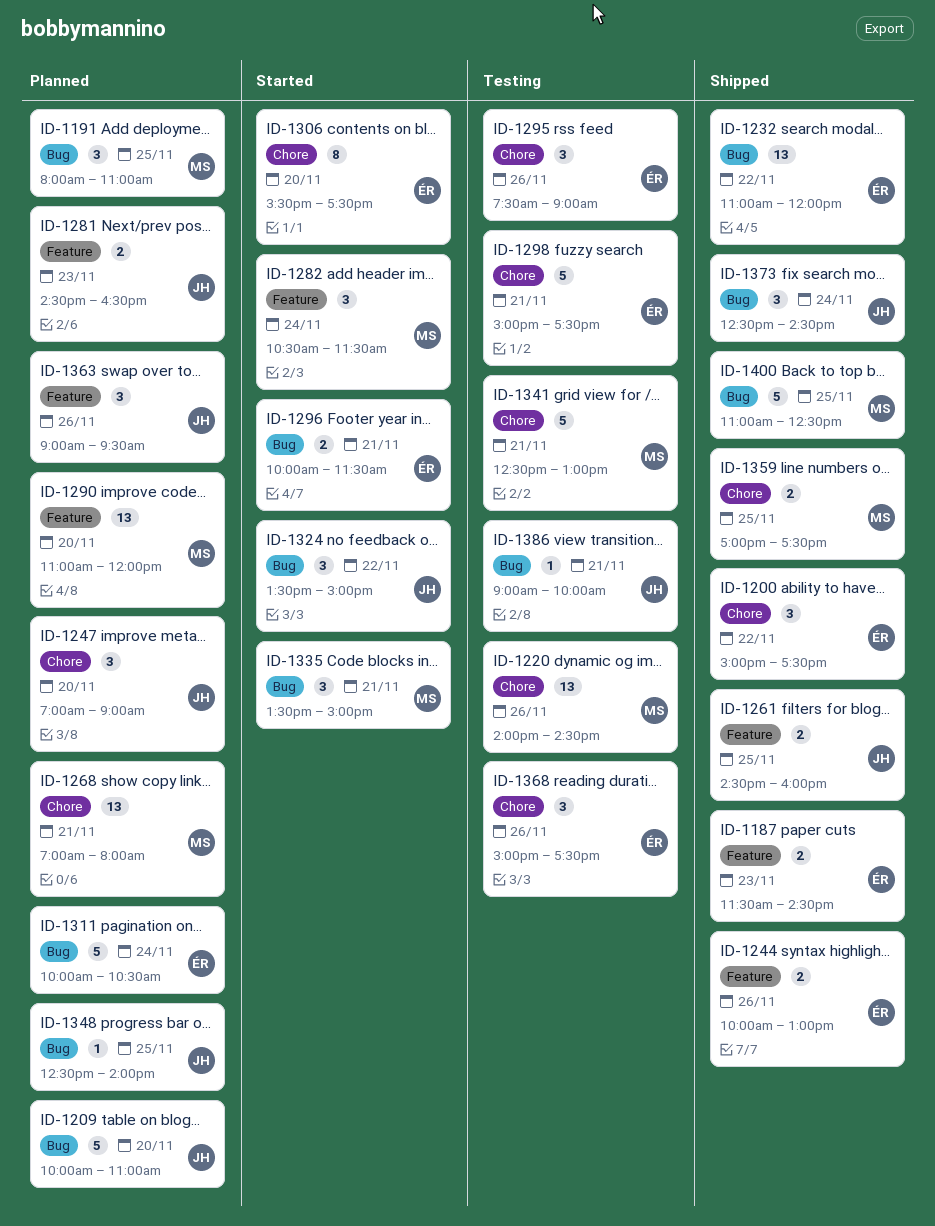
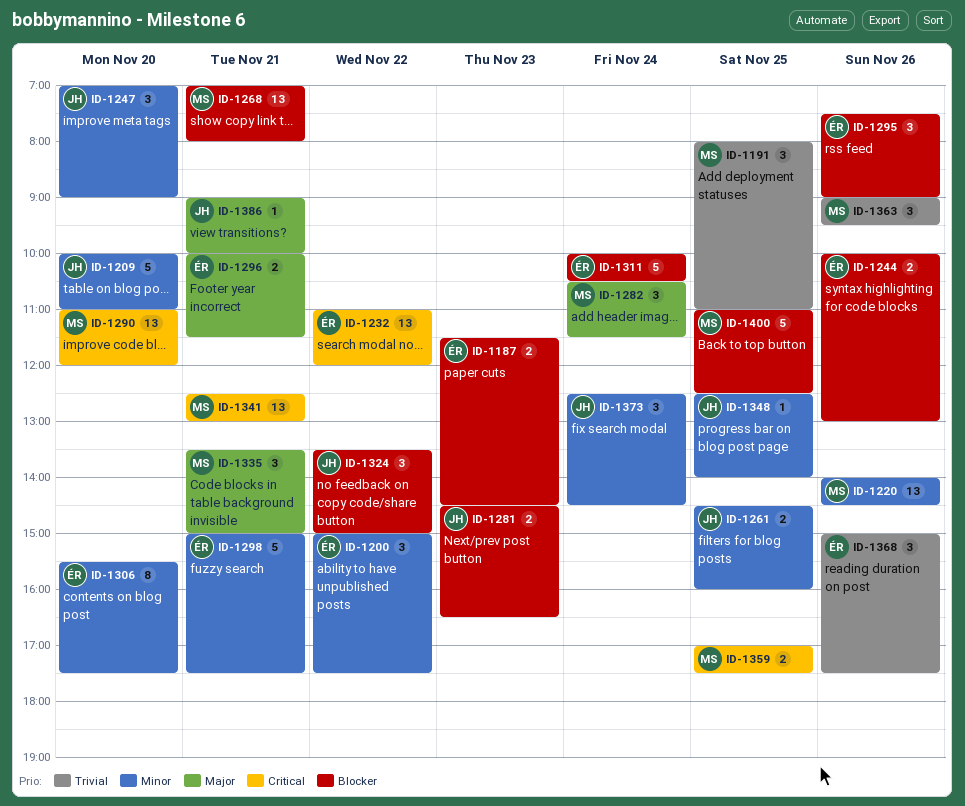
ID-1341, estimate: 5 -> 13
ID-1363, owner: JH -> MS

